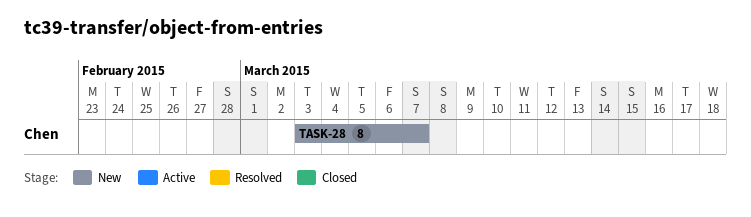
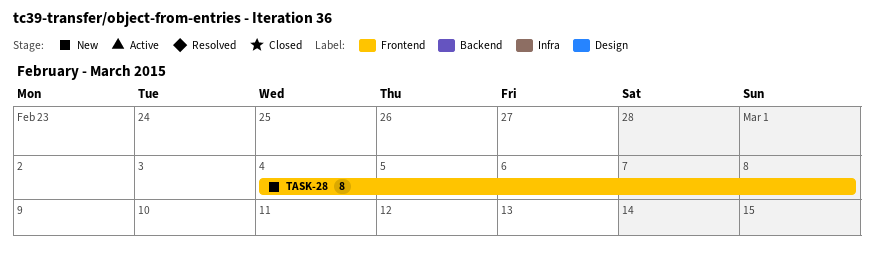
TASK-28, start: Mar 3 -> Mar 4
TASK-28, due: Mar 7 -> Mar 8

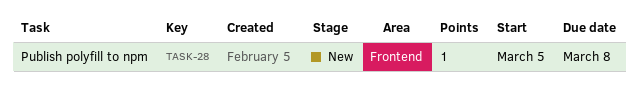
TASK-28, estimate: 8 -> 1
TASK-28, start: Mar 4 -> Mar 5

